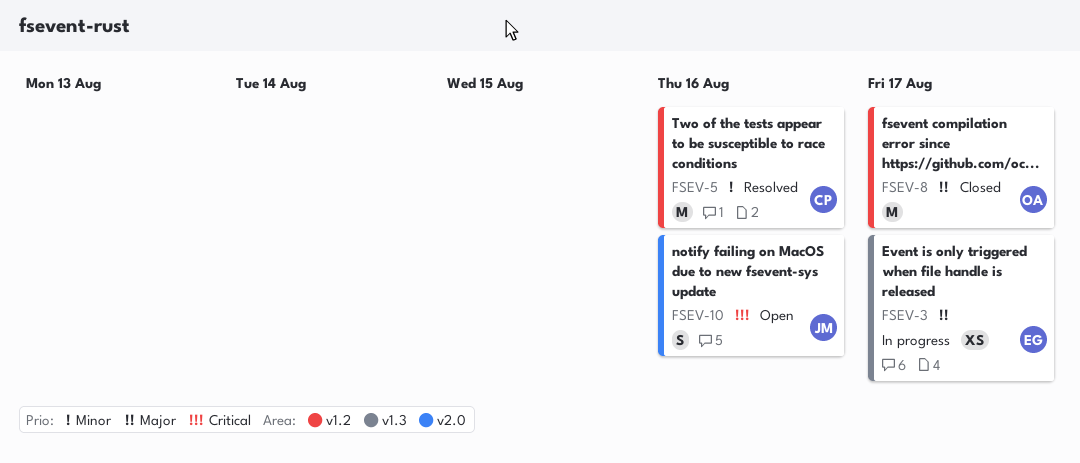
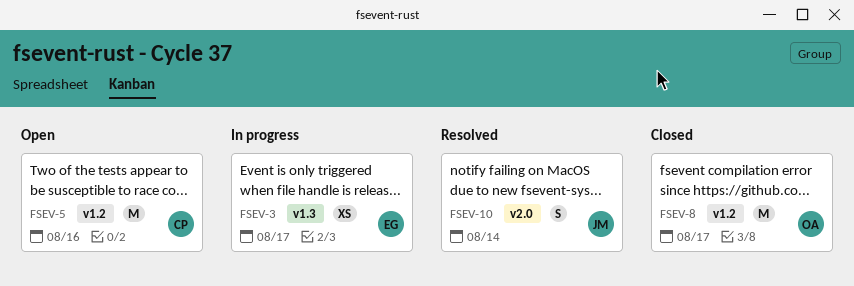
FSEV-5, status: Resolved -> Open
FSEV-10, status: Open -> Resolved
FSEV-10, due: Aug 16 -> Aug 14

